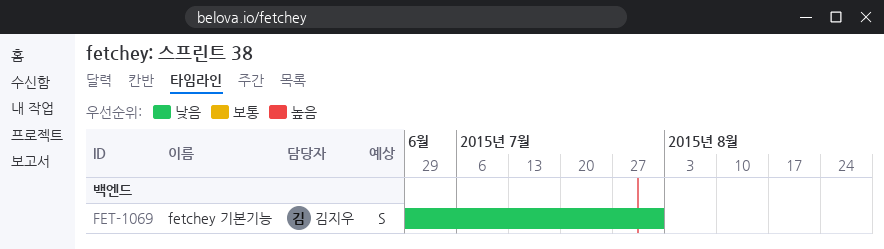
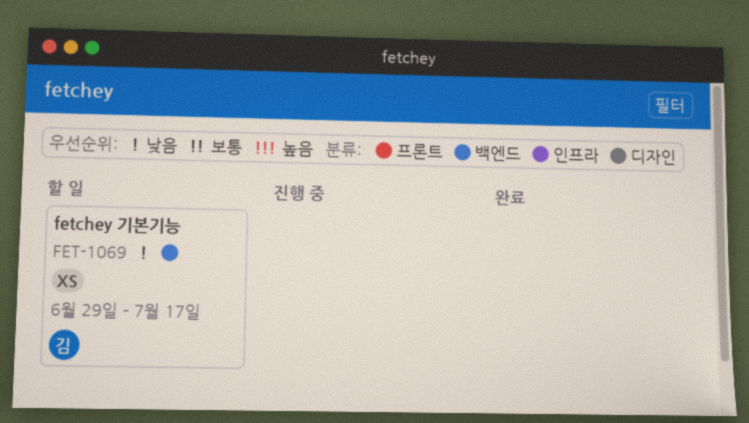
FET-1069, estimate: S -> XS
FET-1069, due: Jul 31 -> Jul 17

